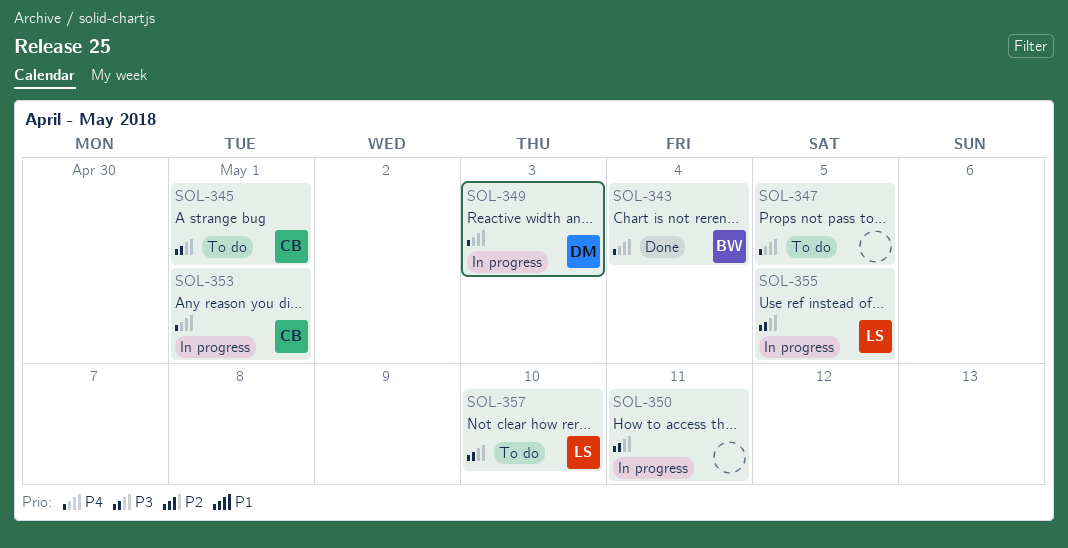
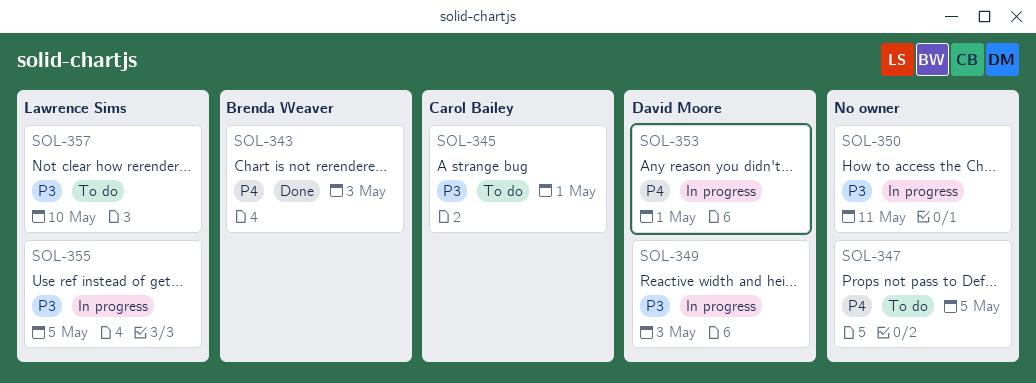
SOL-343, due: May 4 -> May 3
SOL-349, priority: P4 -> P3
SOL-353, owner: Carol Bailey -> David Moore

